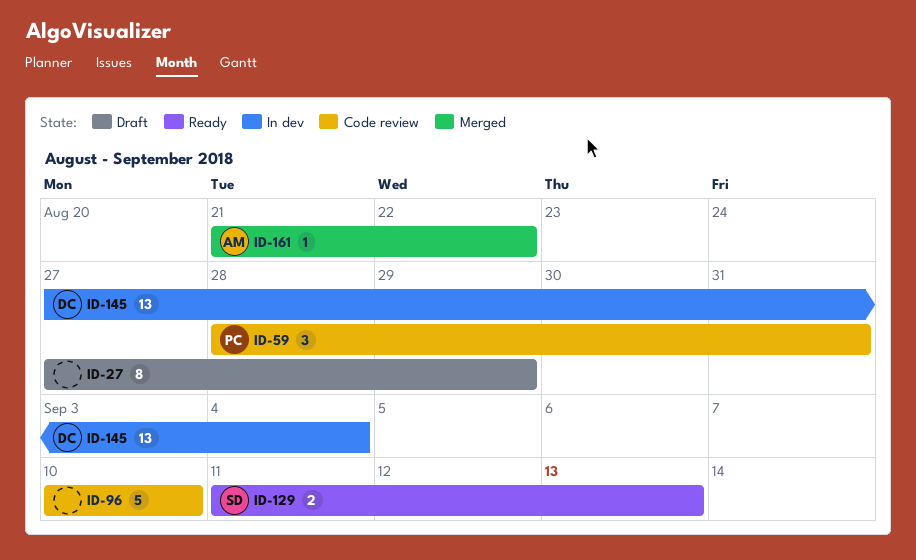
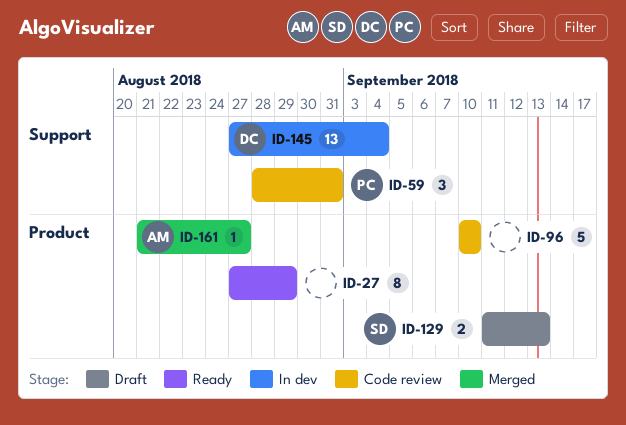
ID-27, status: Draft -> Ready
ID-129, status: Ready -> Draft
ID-161, due: Aug 22 -> Aug 27

